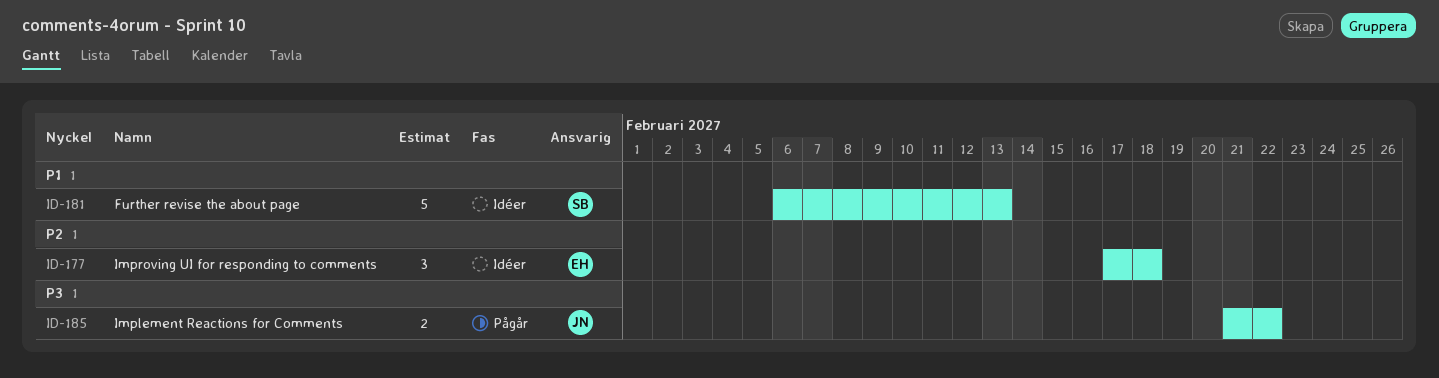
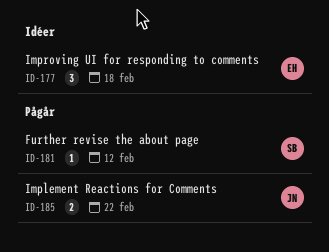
ID-181, status: Idéer -> Pågår
ID-181, estimate: 5 -> 1
ID-181, due: Feb 13 -> Feb 12

